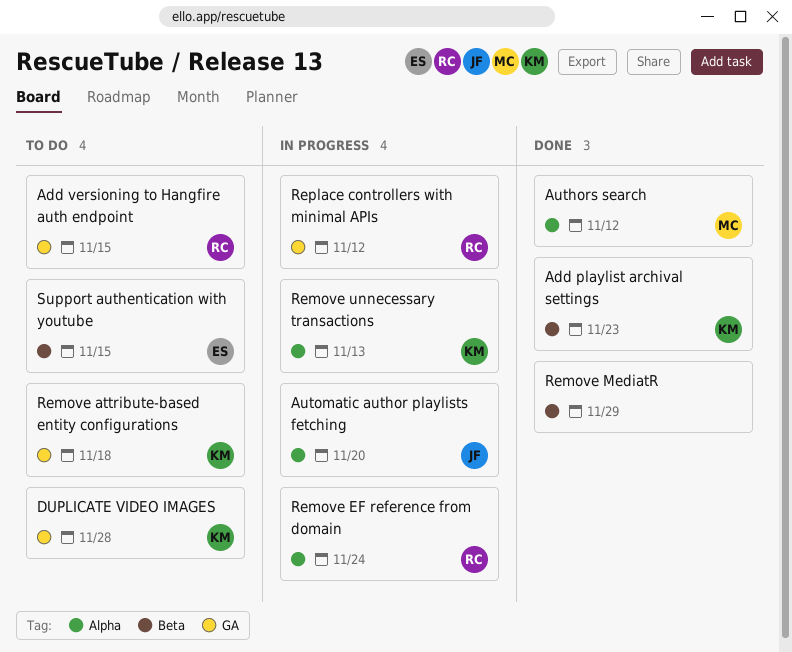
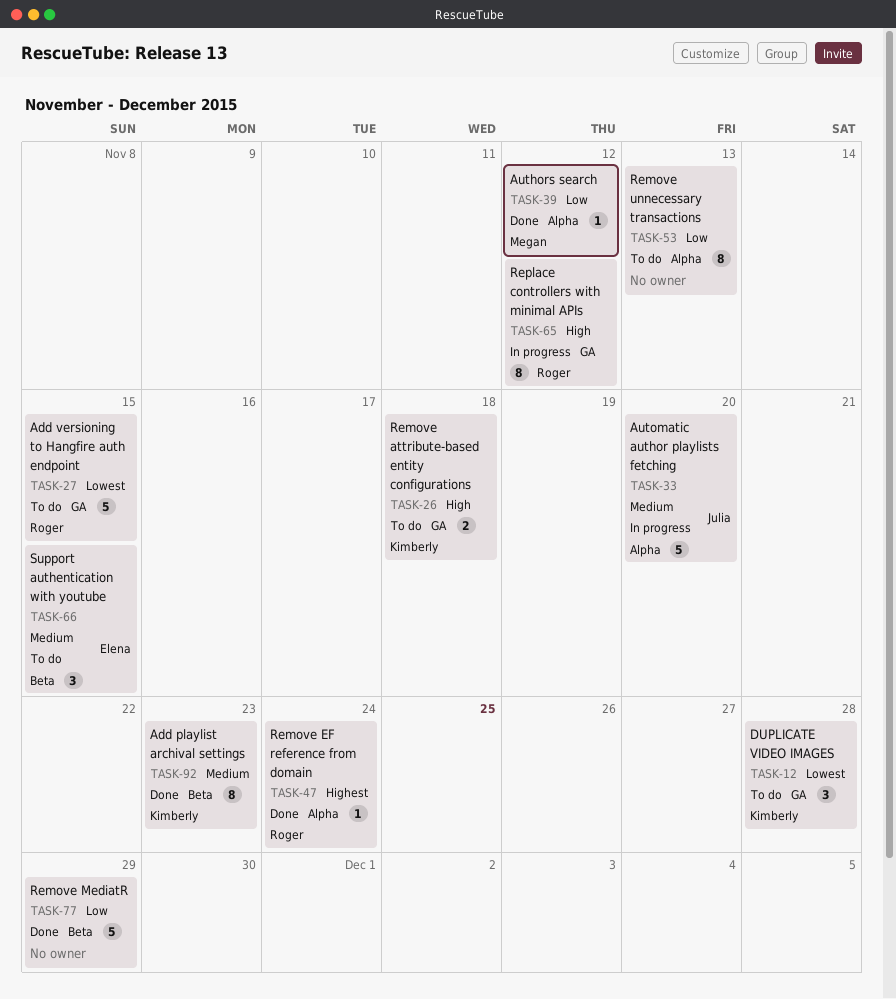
Remove EF reference from domain, status: In progress -> Done
Remove unnecessary transactions, status: In progress -> To do
Remove unnecessary transactions, owner: Kimberly -> none

